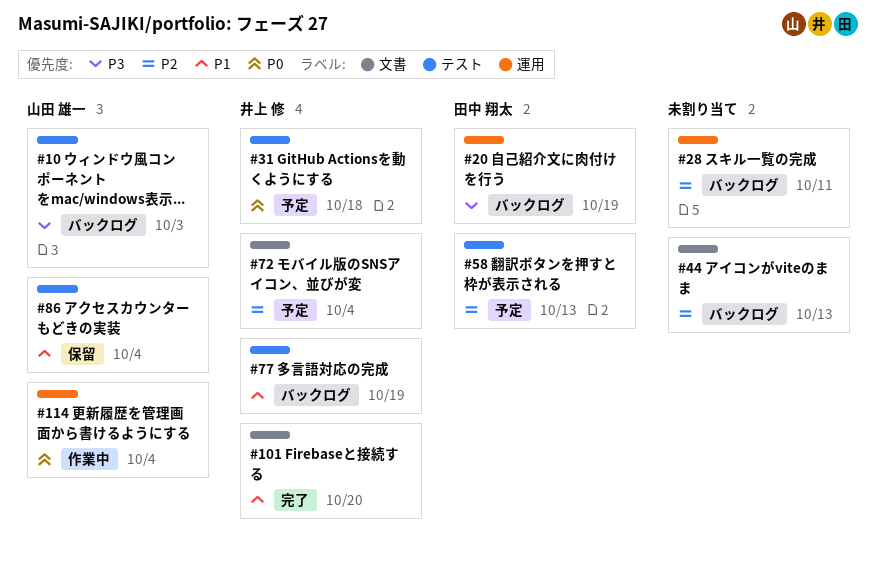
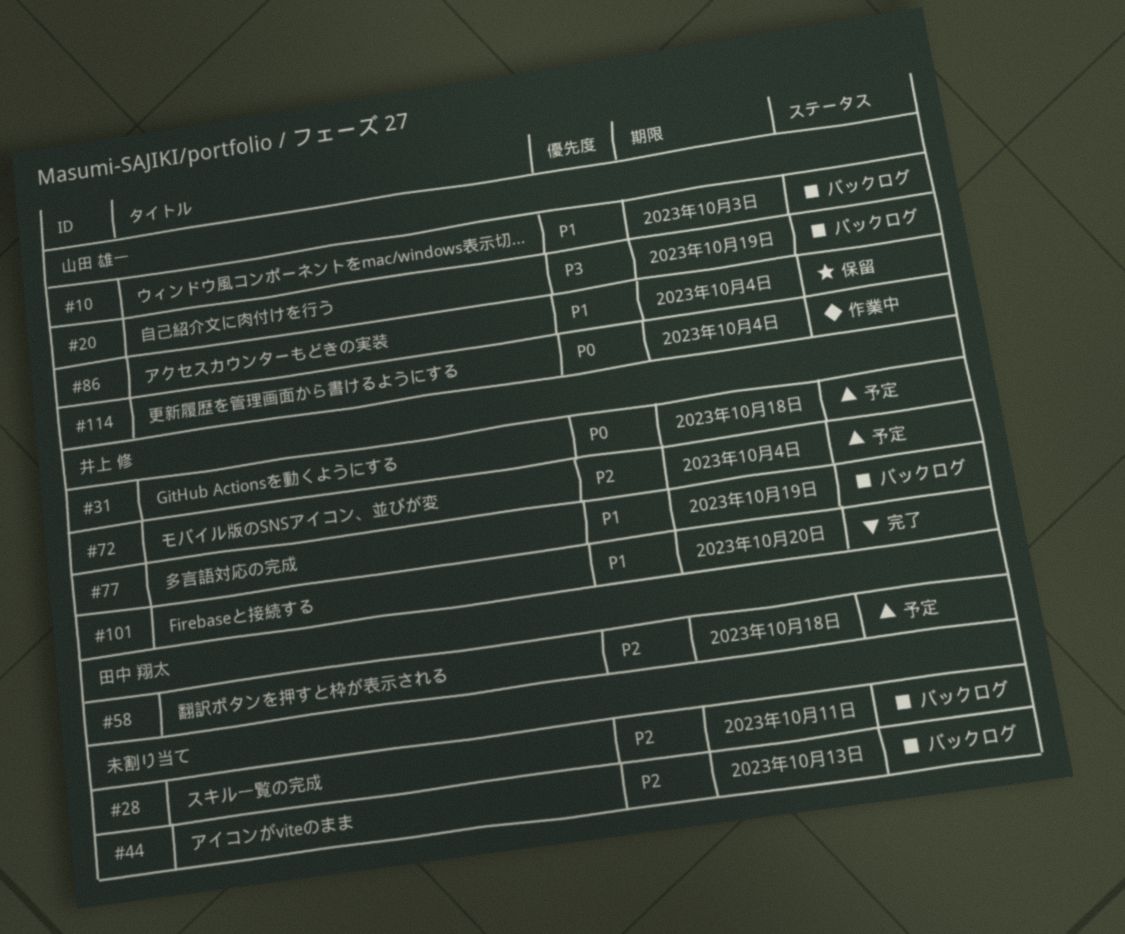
#10, priority: P3 -> P1
#20, owner: 田中 翔太 -> 山田 雄一
#58, due: Oct 13 -> Oct 18

